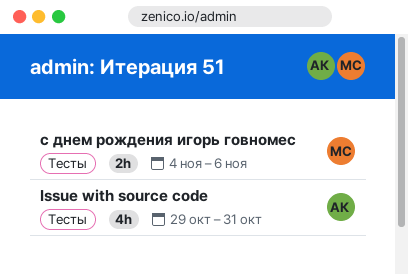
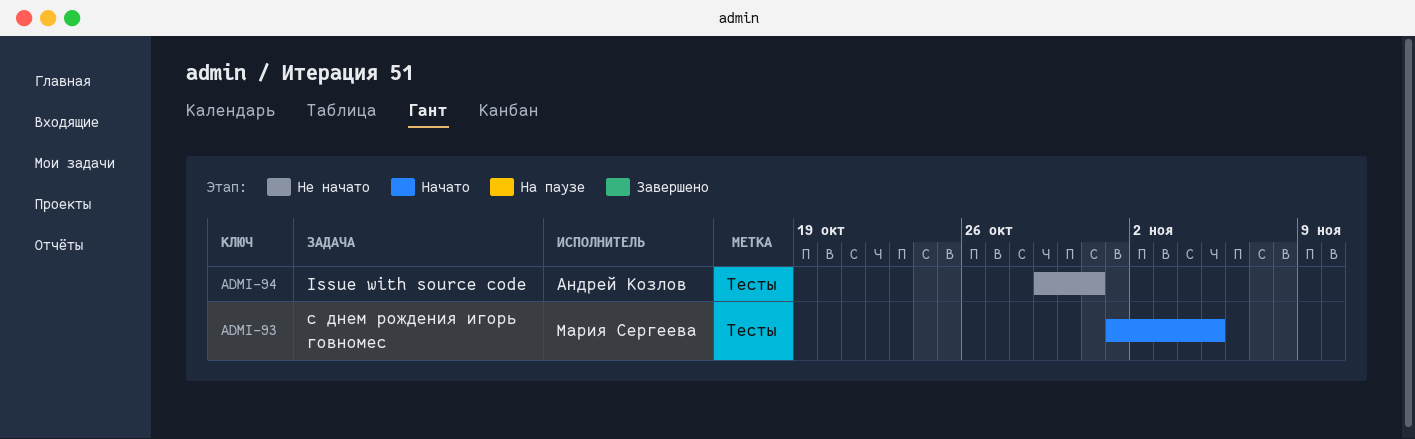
с днем рождения игорь говномес, start: Nov 4 -> Nov 1
с днем рождения игорь говномес, due: Nov 6 -> Nov 5

